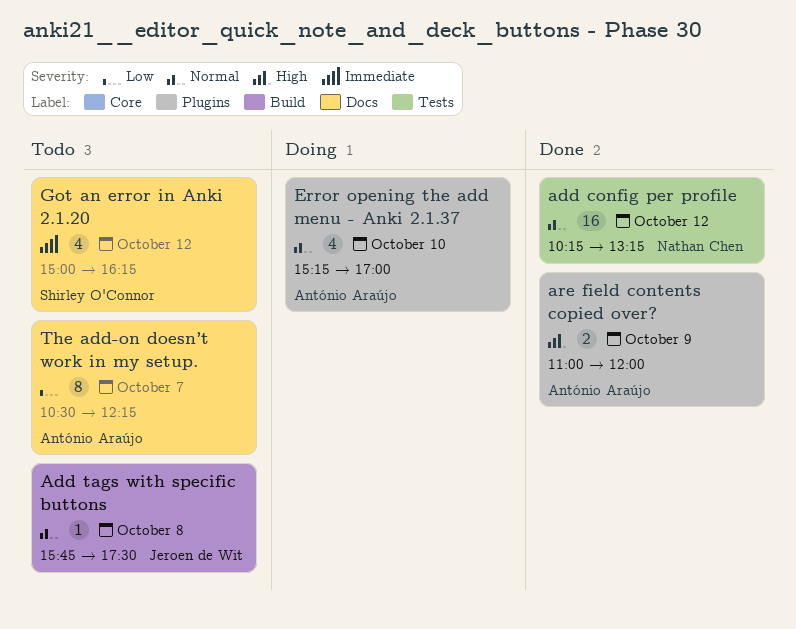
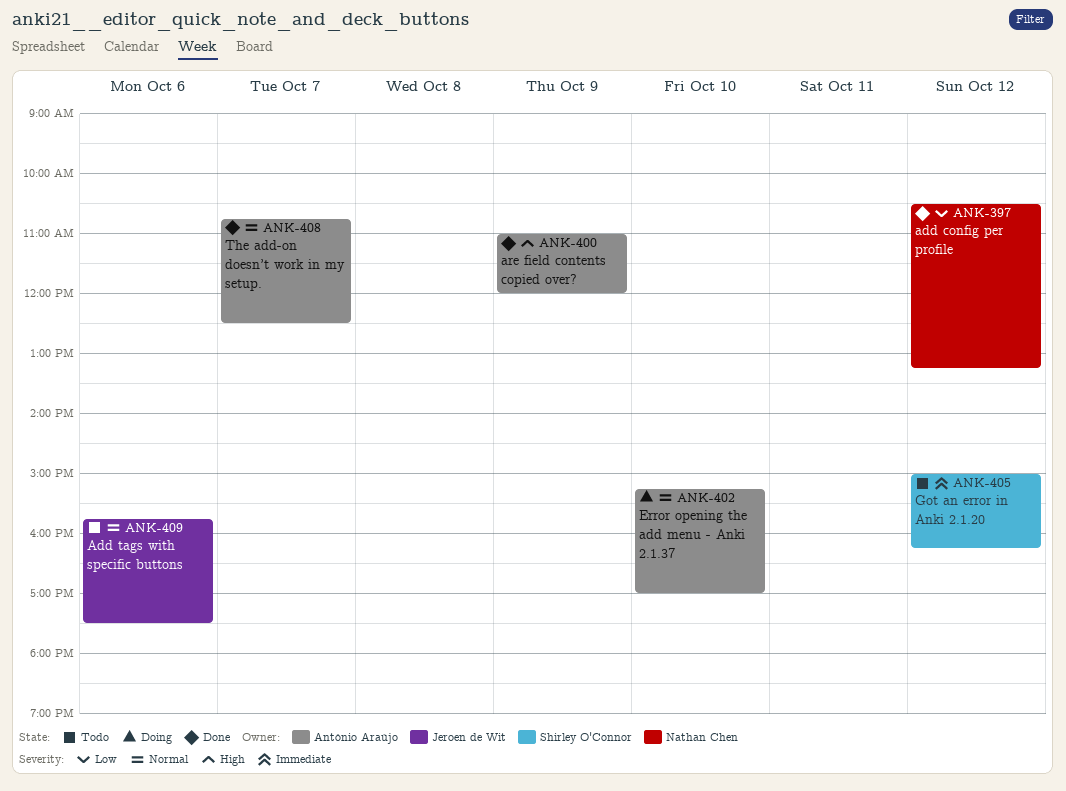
add config per profile, priority: Normal -> Low
add config per profile, begins: 10:15 -> 10:30
Add tags with specific buttons, day: Oct 8 -> Oct 6
The add-on doesn’t work in my setup., status: Todo -> Done
The add-on doesn’t work in my setup., priority: Low -> Normal
The add-on doesn’t work in my setup., begins: 10:30 -> 10:45
The add-on doesn’t work in my setup., ends: 12:15 -> 12:30

